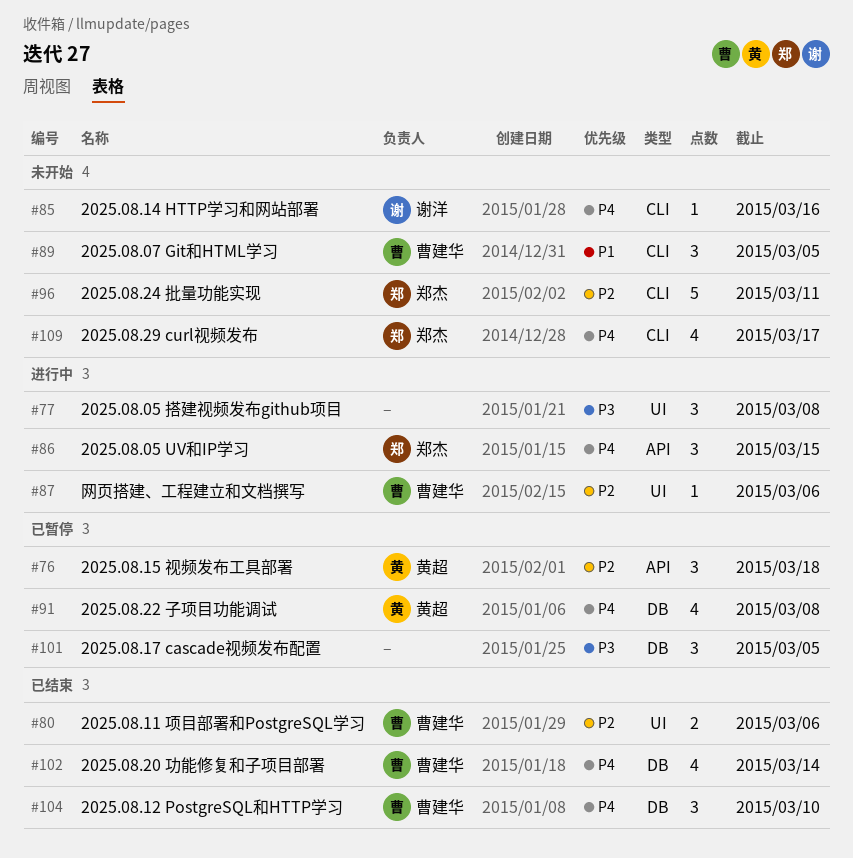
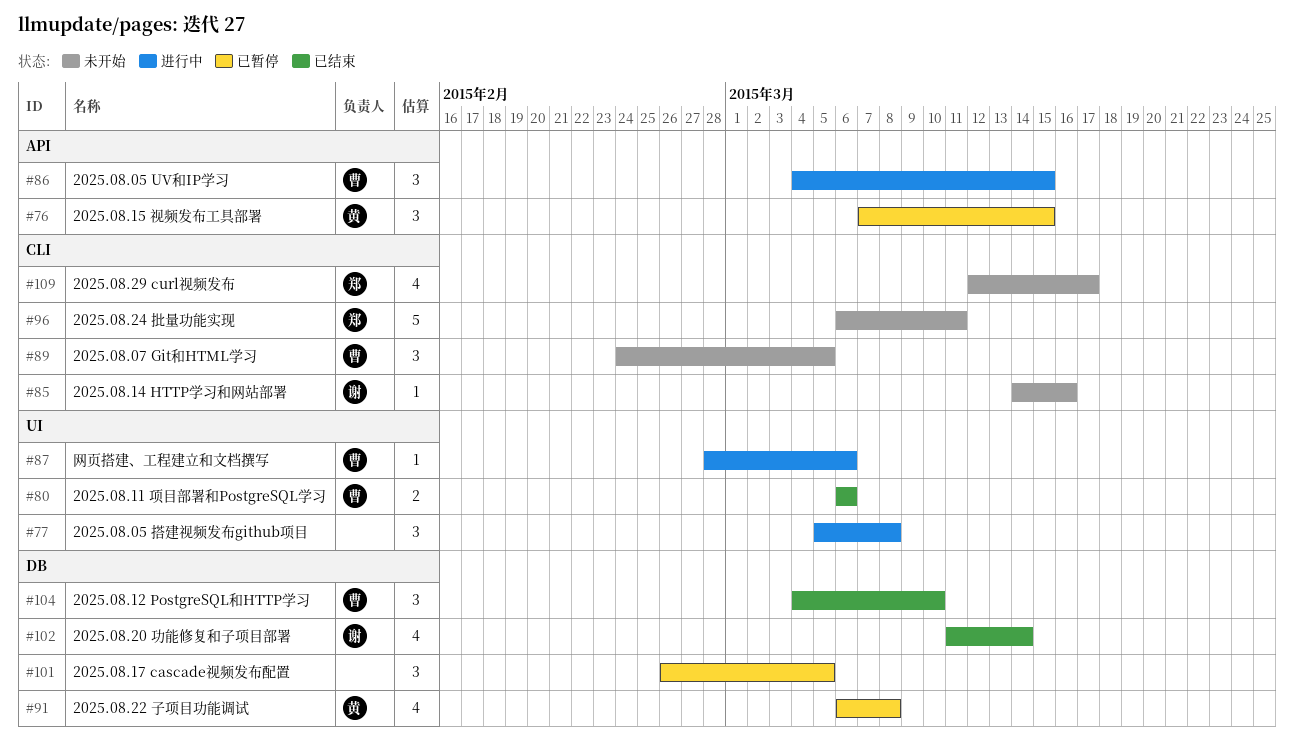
#76, due: Mar 18 -> Mar 15
#86, owner: 郑杰 -> 曹建华
#102, owner: 曹建华 -> 谢洋

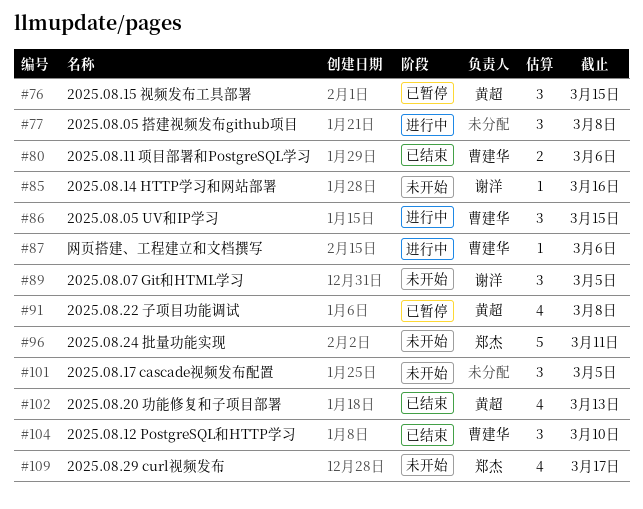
#89, owner: 曹建华 -> 谢洋
#101, status: 已暂停 -> 未开始
#102, owner: 谢洋 -> 黄超
#102, due: Mar 14 -> Mar 13

